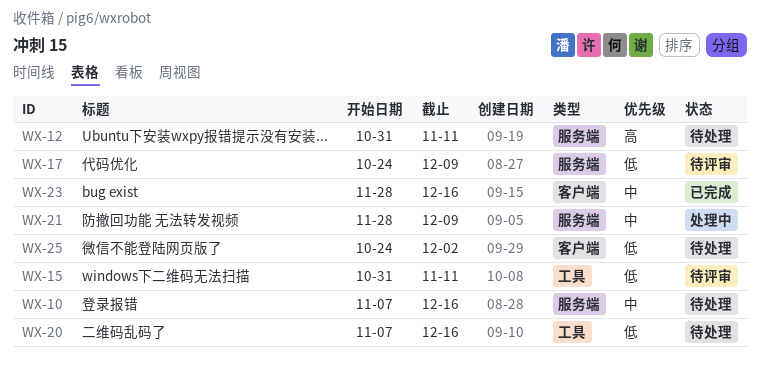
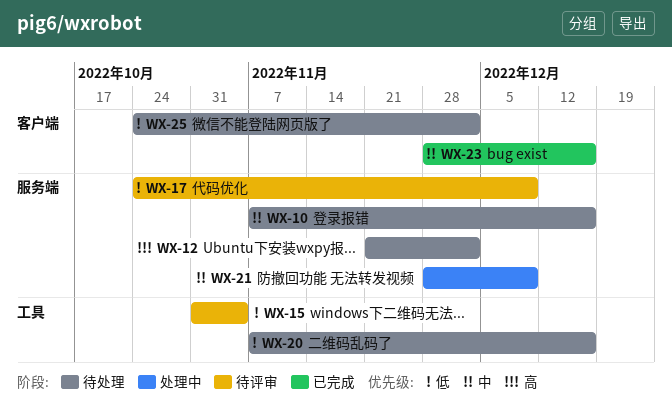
WX-12, start: Oct 31 -> Nov 21
WX-12, due: Nov 11 -> Dec 2
WX-15, due: Nov 11 -> Nov 4

